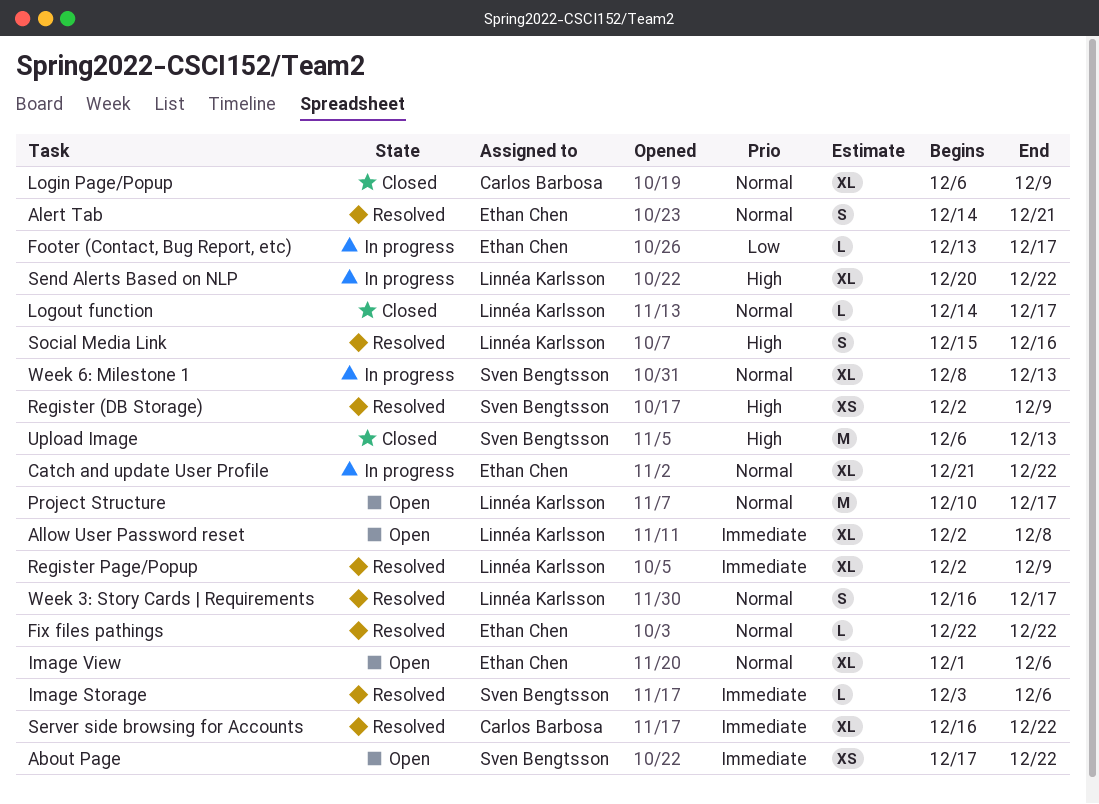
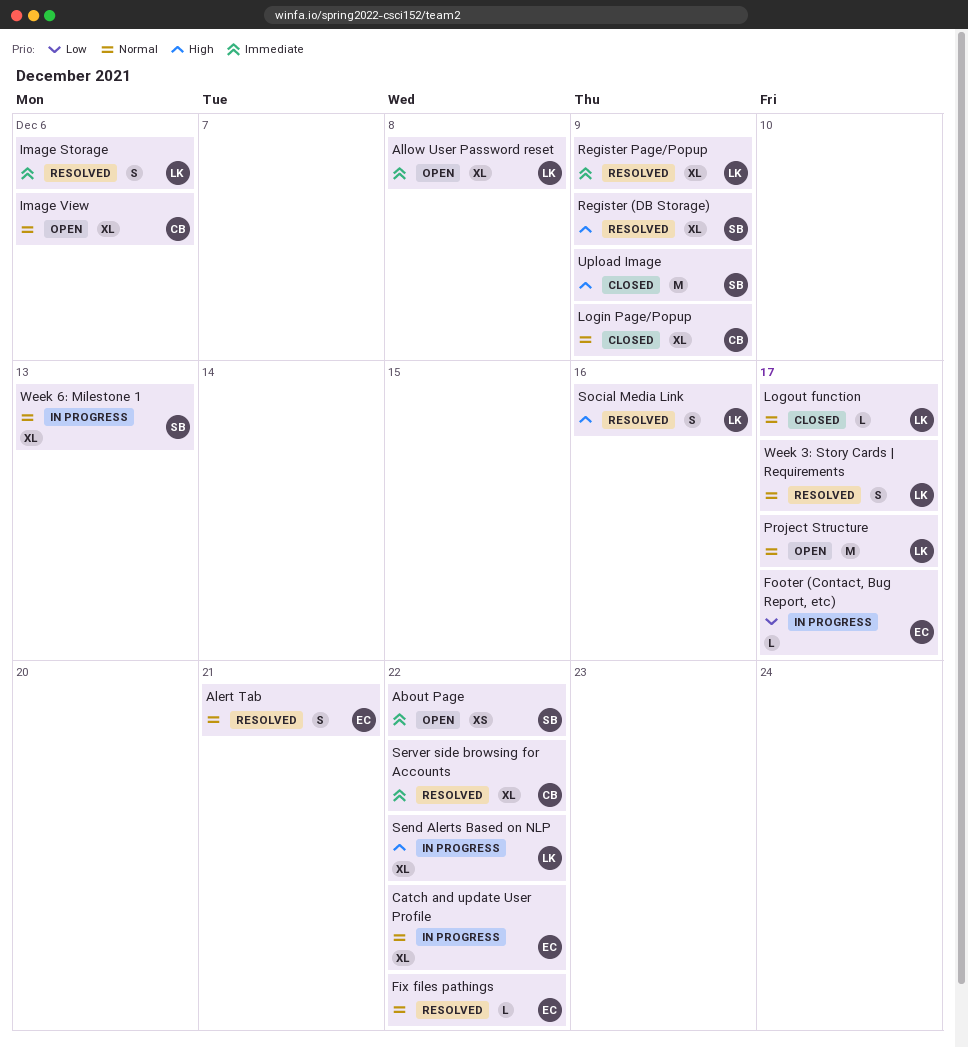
Image Storage, owner: Sven Bengtsson -> Linnéa Karlsson
Image Storage, estimate: L -> S
Image View, owner: Ethan Chen -> Carlos Barbosa
Register (DB Storage), estimate: XS -> XL
Upload Image, due: Dec 13 -> Dec 9

